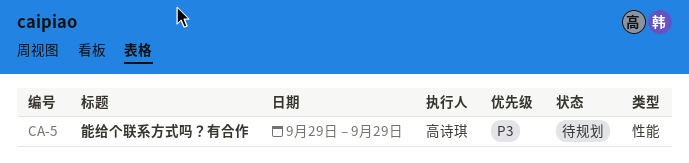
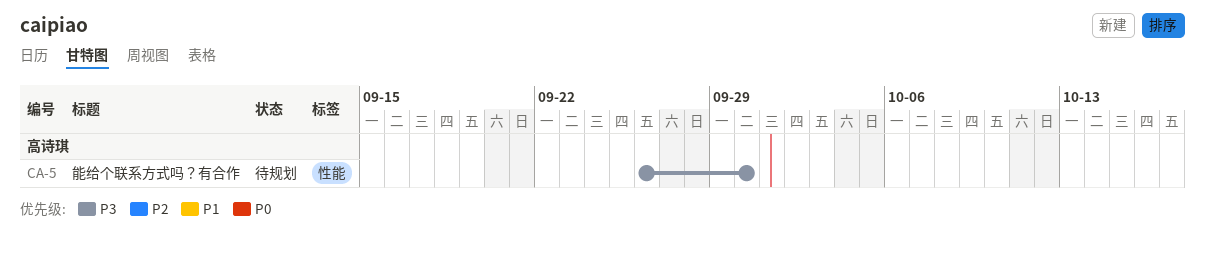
CA-5, start: Sep 29 -> Sep 26
CA-5, due: Sep 29 -> Sep 30

